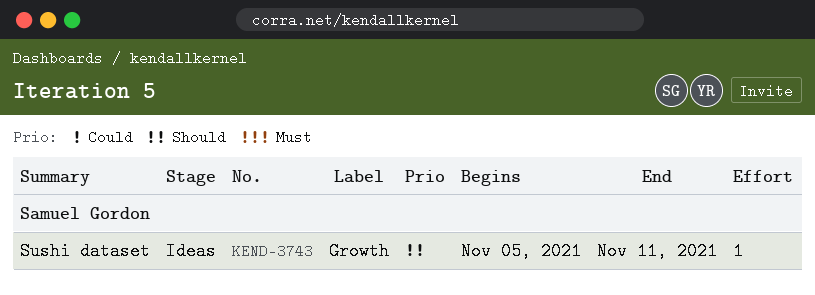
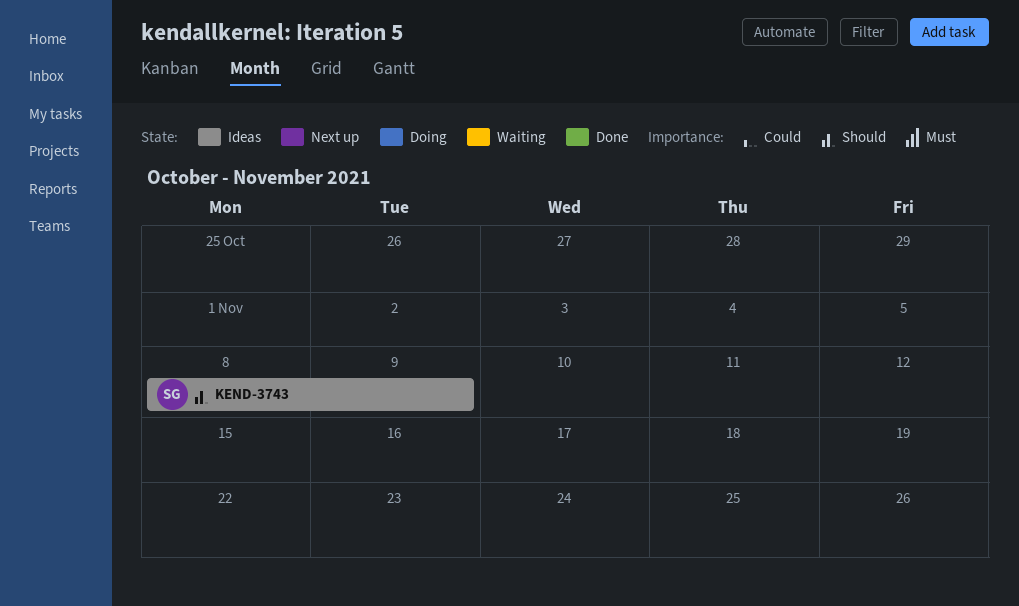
KEND-3743, start: Nov 5 -> Nov 8
KEND-3743, due: Nov 11 -> Nov 9

